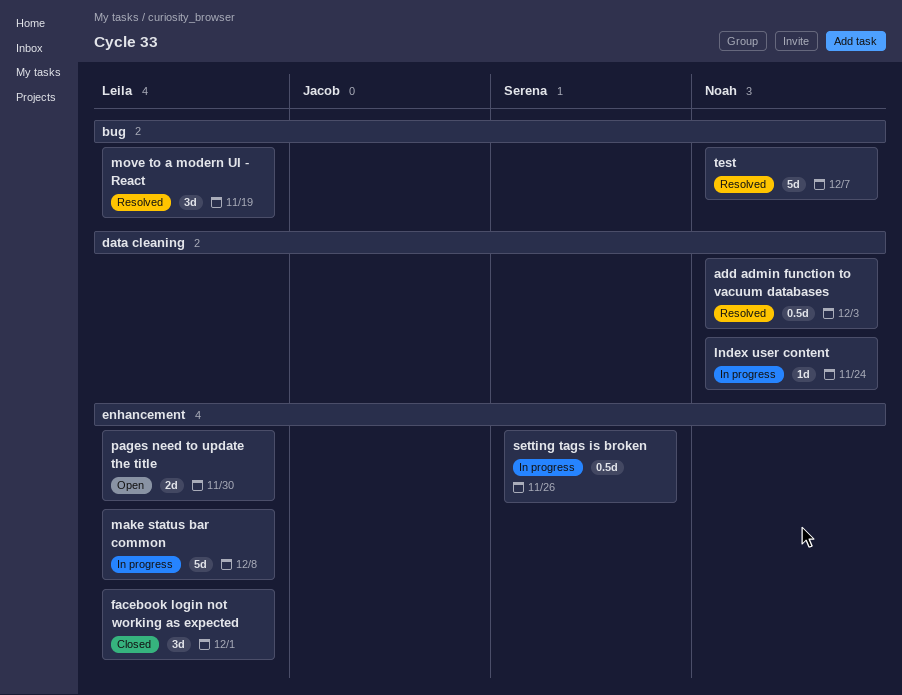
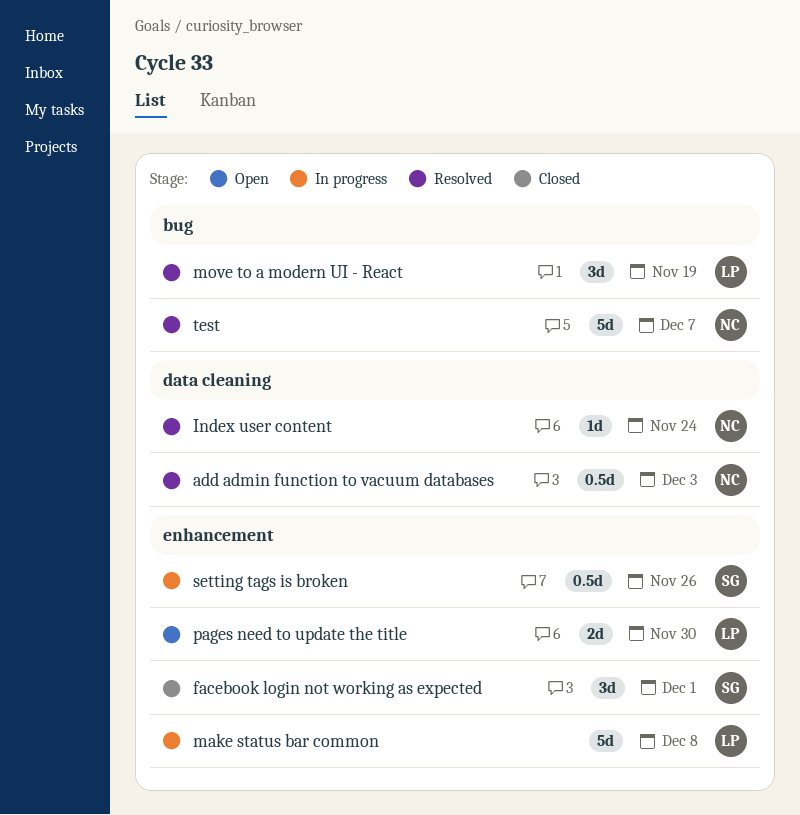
facebook login not working as expected, owner: Leila -> Serena
Index user content, status: In progress -> Resolved

